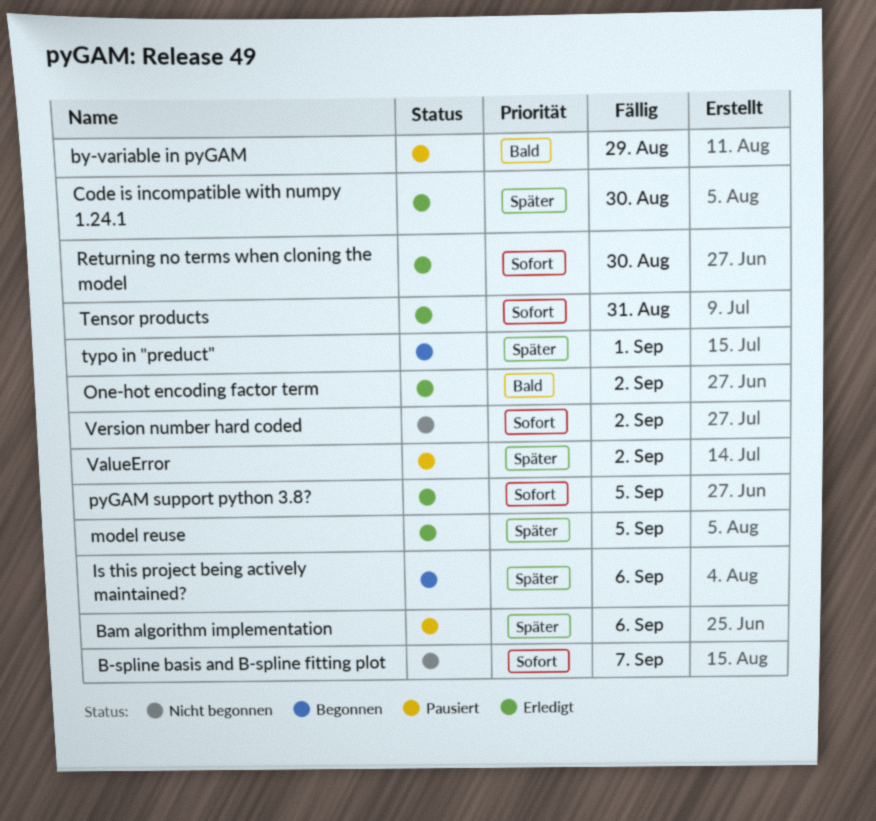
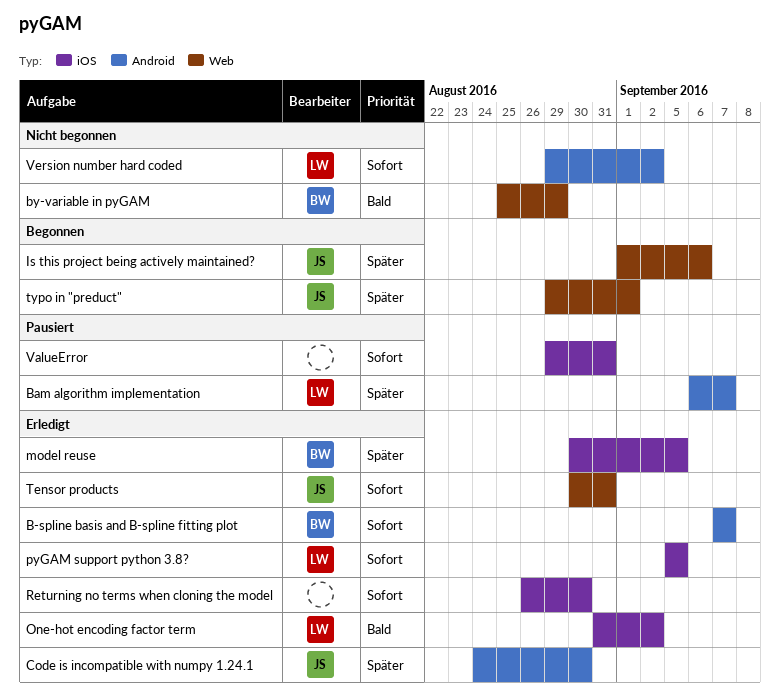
B-spline basis and B-spline fitting plot, status: Nicht begonnen -> Erledigt
Bam algorithm implementation, due: Sep 6 -> Sep 7
by-variable in pyGAM, status: Pausiert -> Nicht begonnen
ValueError, priority: Später -> Sofort
ValueError, due: Sep 2 -> Aug 31

